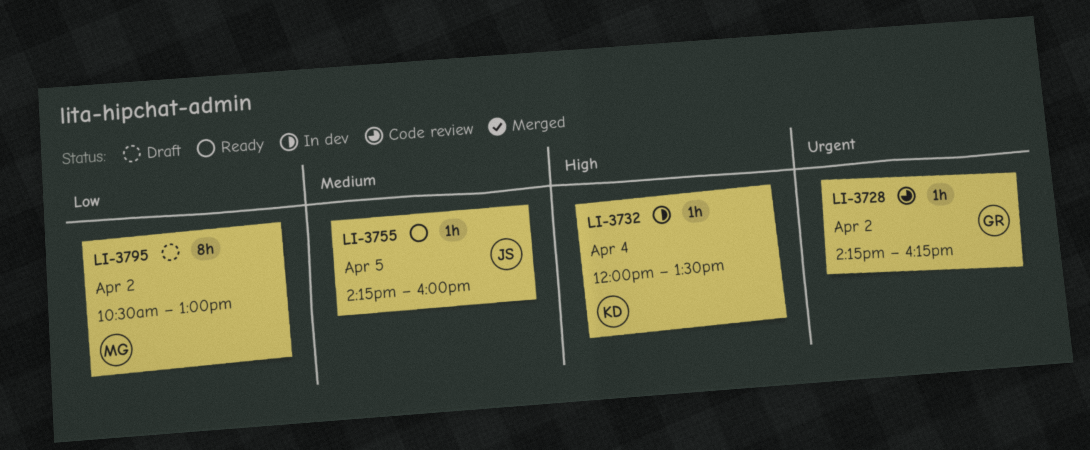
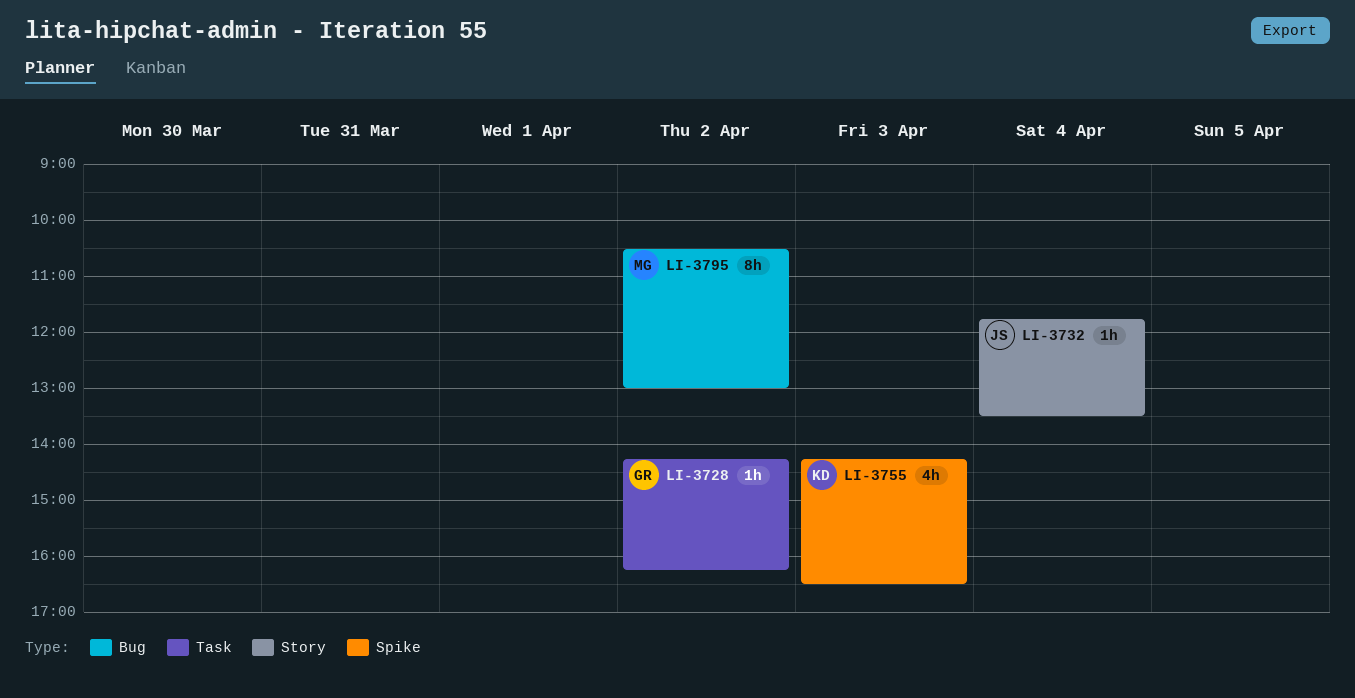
LI-3732, owner: KD -> JS
LI-3732, begins: 12:00 -> 11:45
LI-3755, owner: JS -> KD
LI-3755, estimate: 1h -> 4h
LI-3755, day: Apr 5 -> Apr 3
LI-3755, ends: 16:00 -> 16:30

